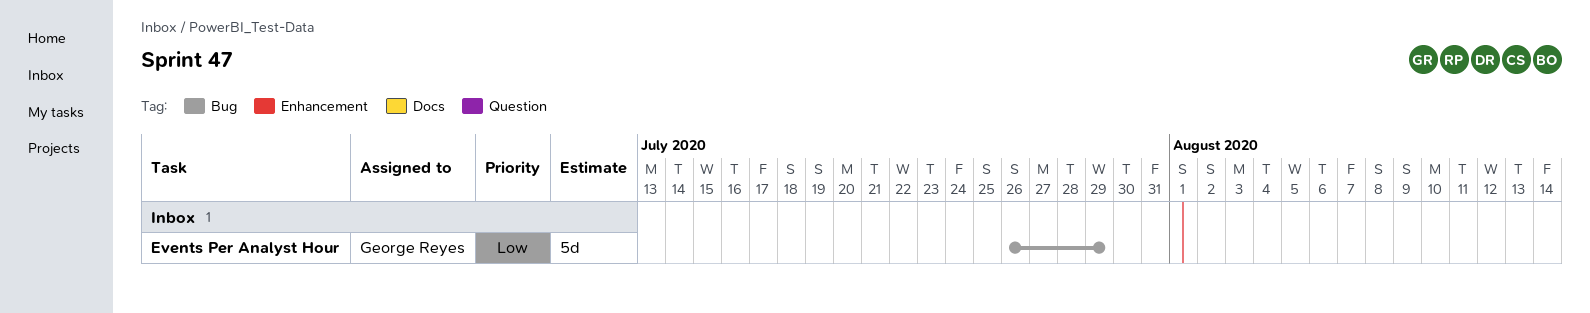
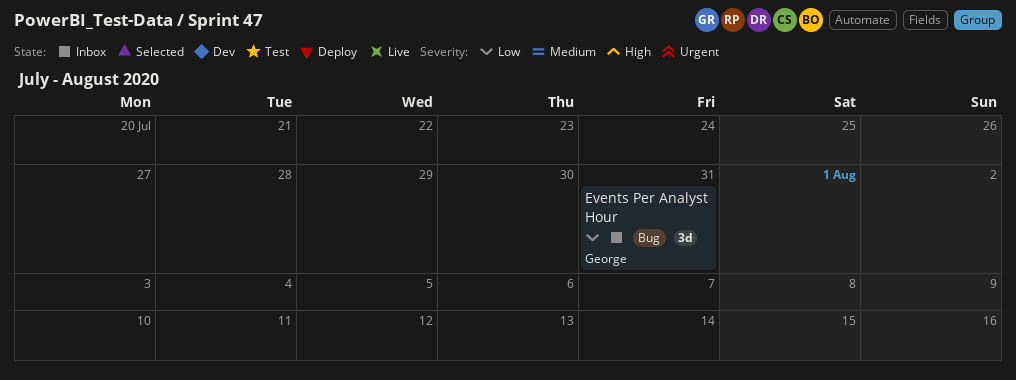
Events Per Analyst Hour, estimate: 5d -> 3d
Events Per Analyst Hour, due: Jul 29 -> Jul 31

